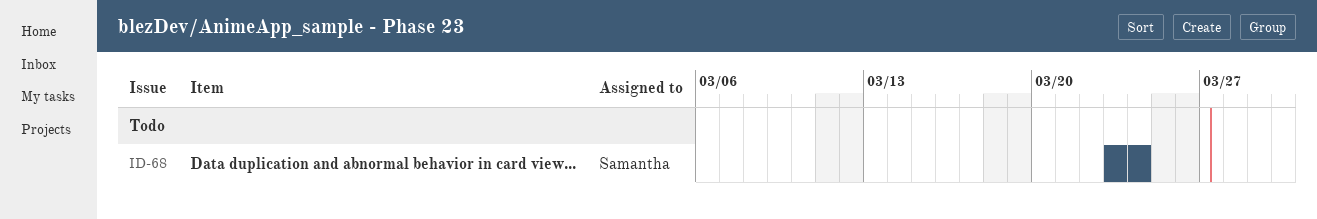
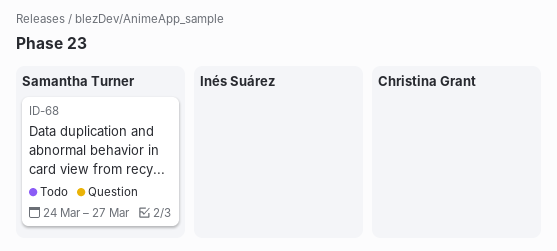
ID-68, start: Mar 23 -> Mar 24
ID-68, due: Mar 24 -> Mar 27

